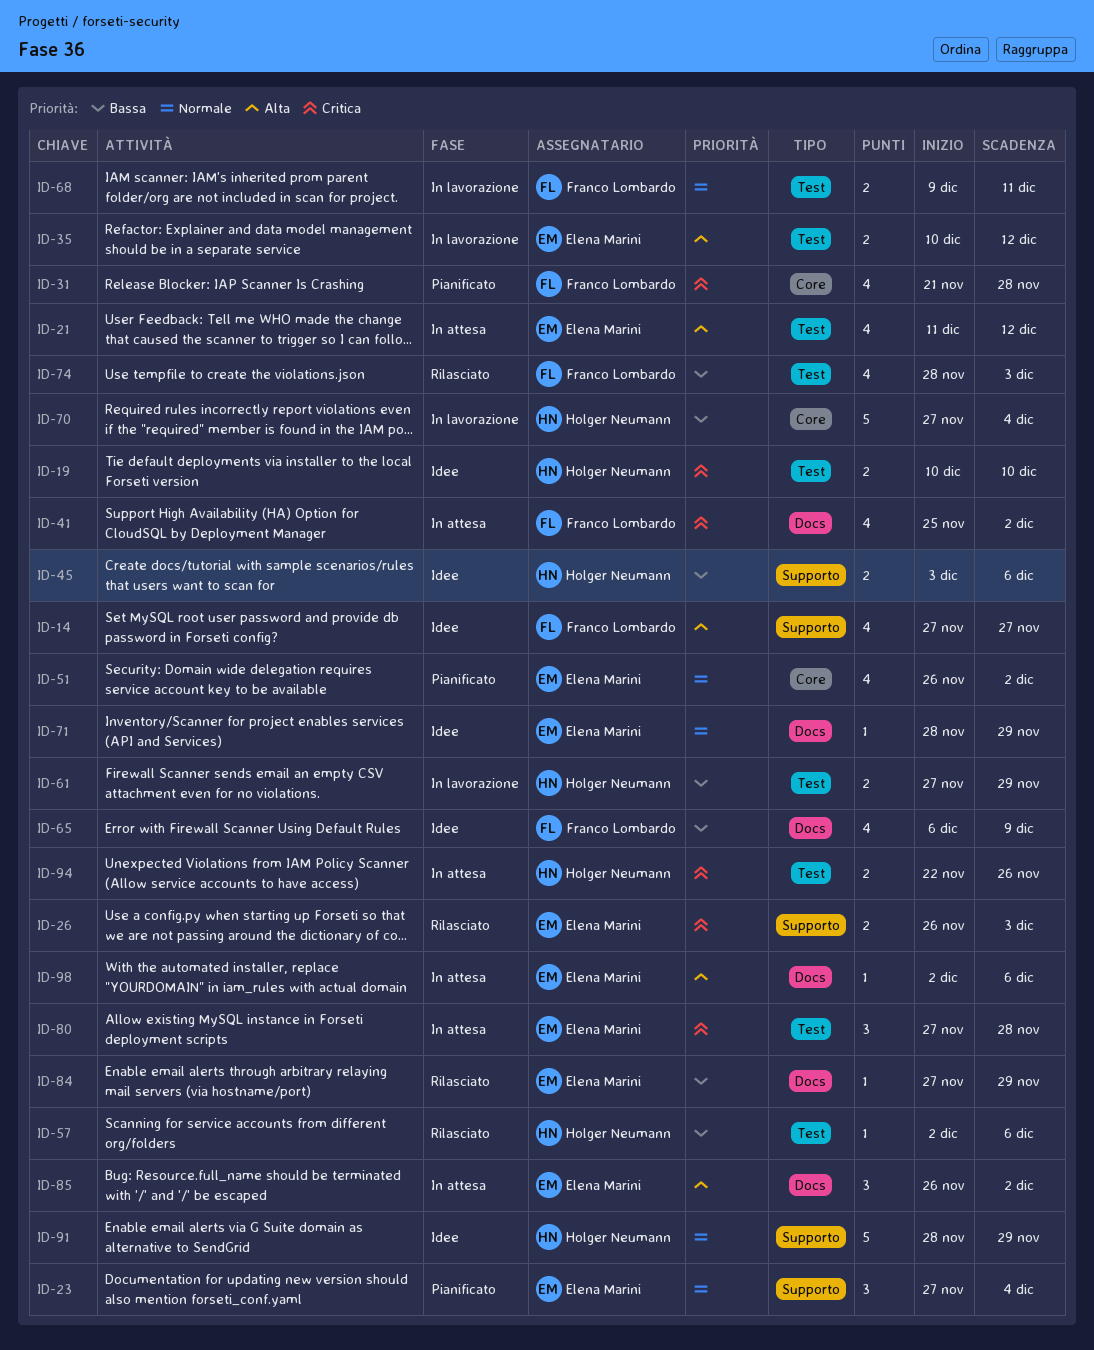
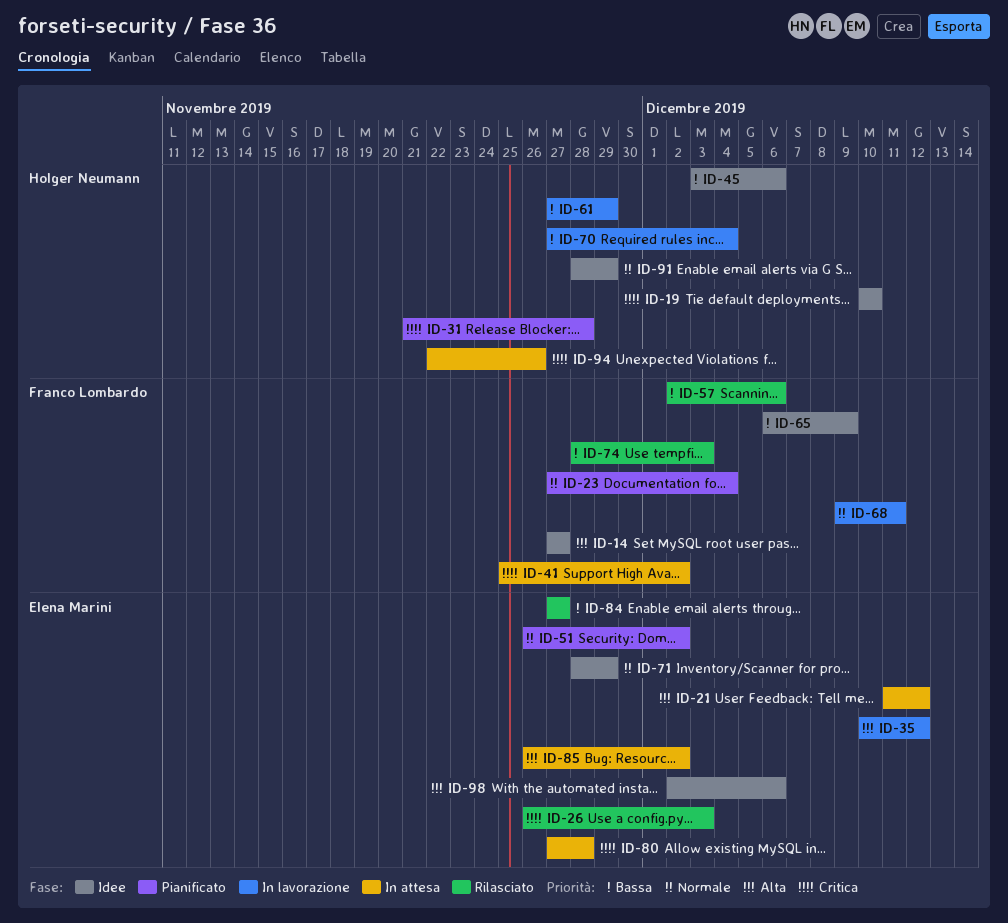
ID-23, owner: Elena Marini -> Franco Lombardo
ID-31, owner: Franco Lombardo -> Holger Neumann
ID-57, owner: Holger Neumann -> Franco Lombardo
ID-84, due: Nov 29 -> Nov 27
ID-98, status: In attesa -> Idee

